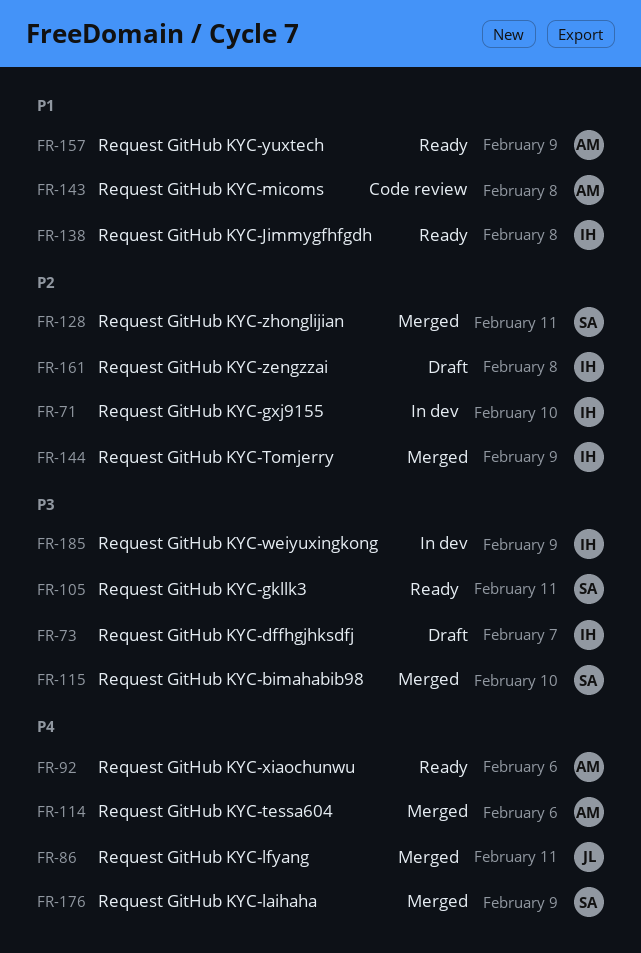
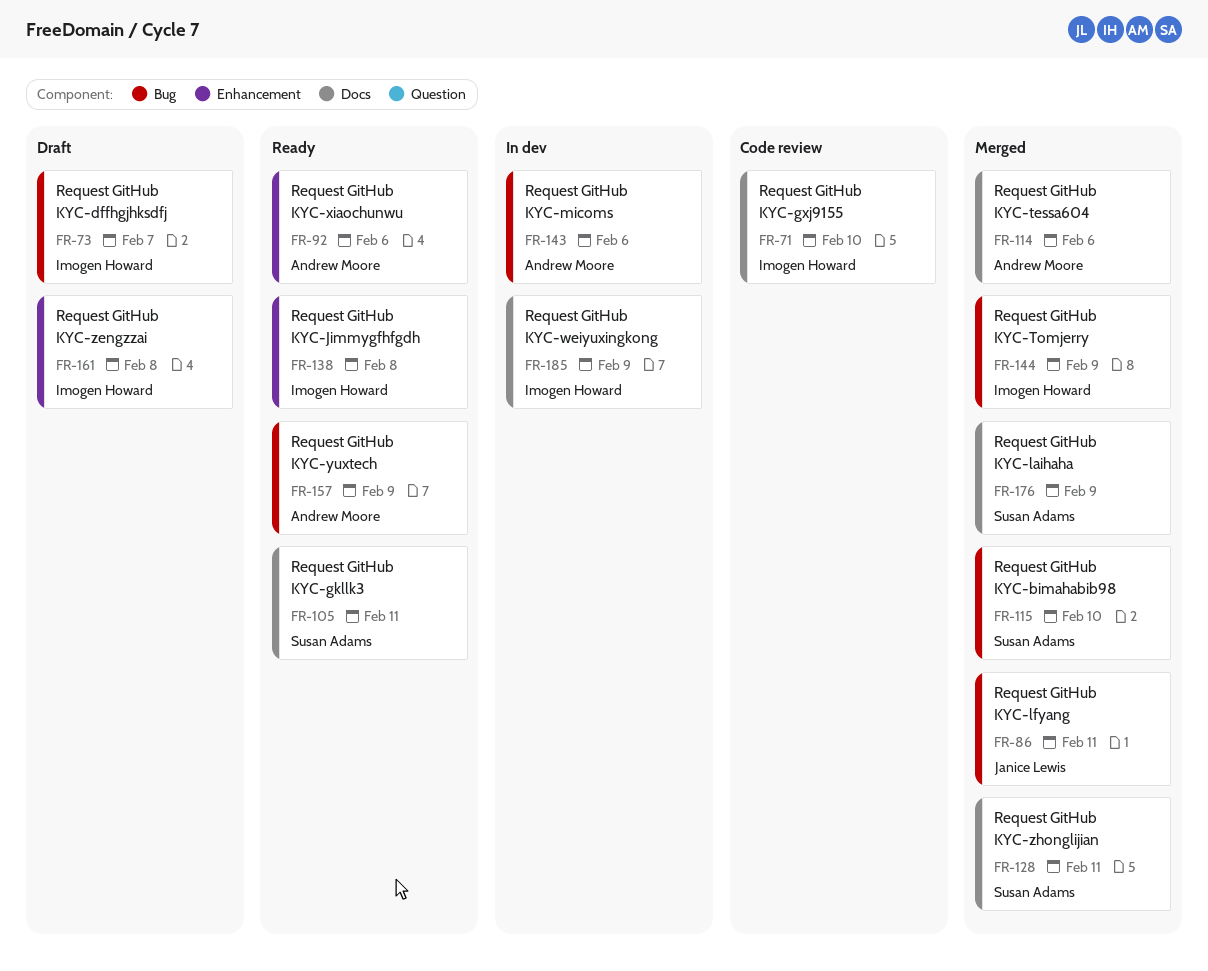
FR-71, status: In dev -> Code review
FR-143, status: Code review -> In dev
FR-143, due: Feb 8 -> Feb 6

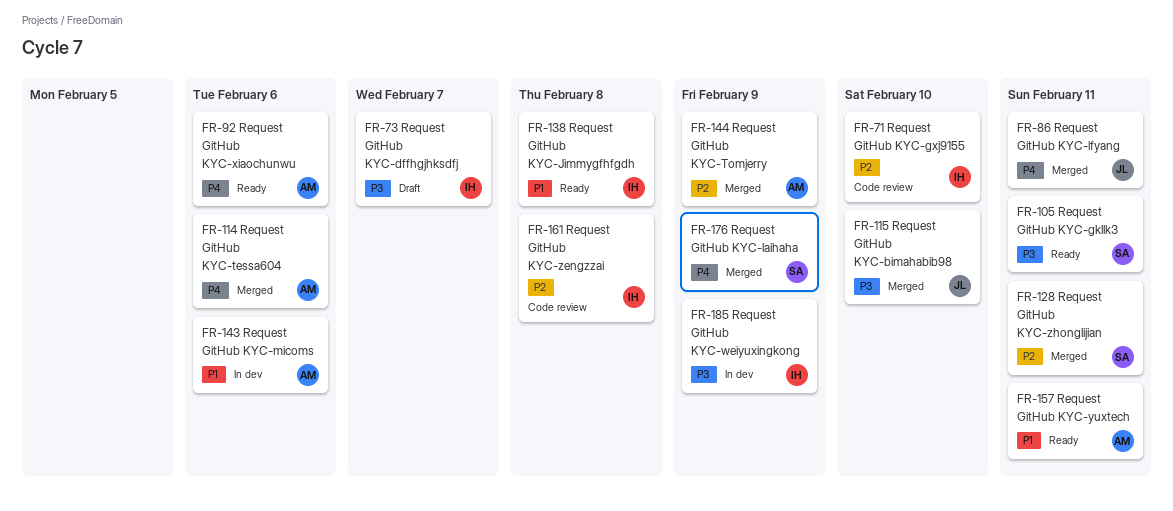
FR-115, owner: Susan Adams -> Janice Lewis
FR-144, owner: Imogen Howard -> Andrew Moore
FR-157, due: Feb 9 -> Feb 11
FR-161, status: Draft -> Code review

